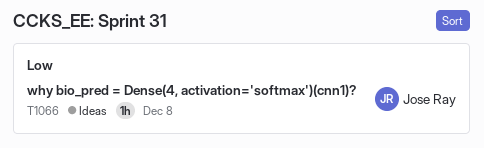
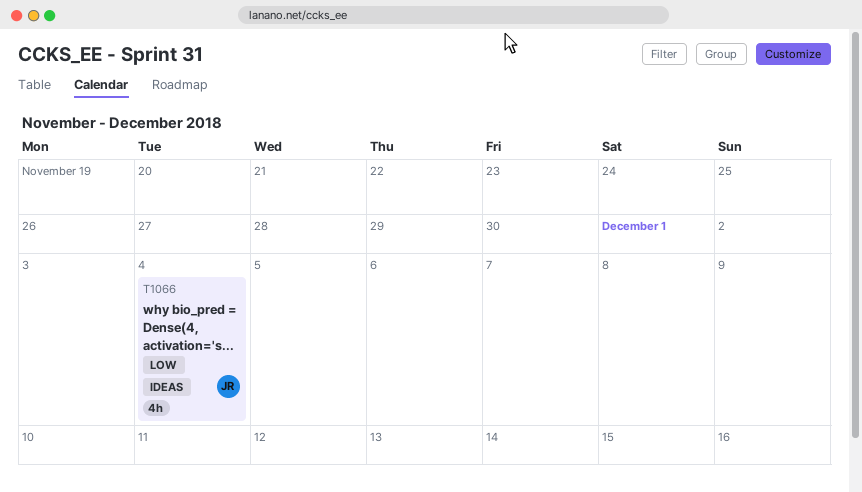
T1066, estimate: 1h -> 4h
T1066, due: Dec 8 -> Dec 4

